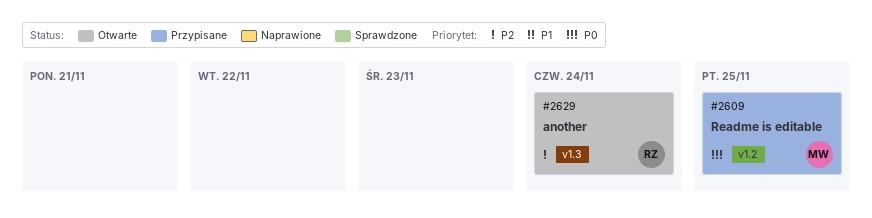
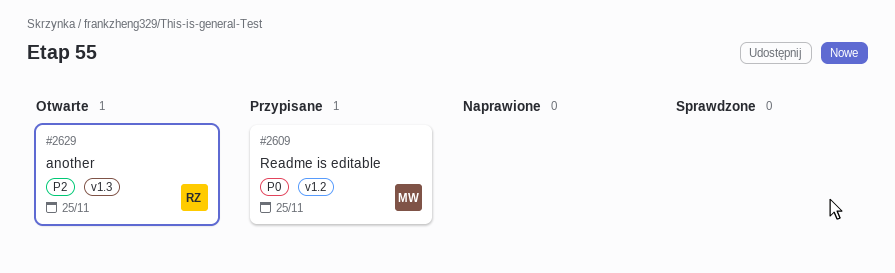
#2629, due: Nov 24 -> Nov 25

